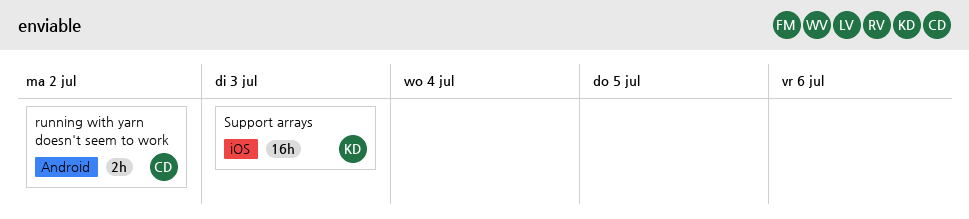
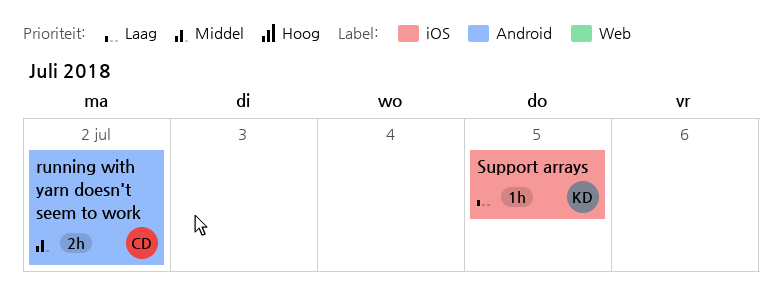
Support arrays, estimate: 16h -> 1h
Support arrays, due: Jul 3 -> Jul 5

